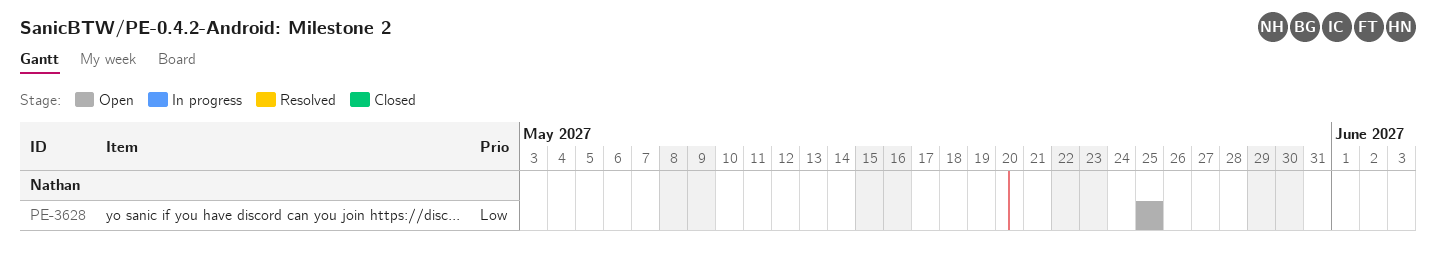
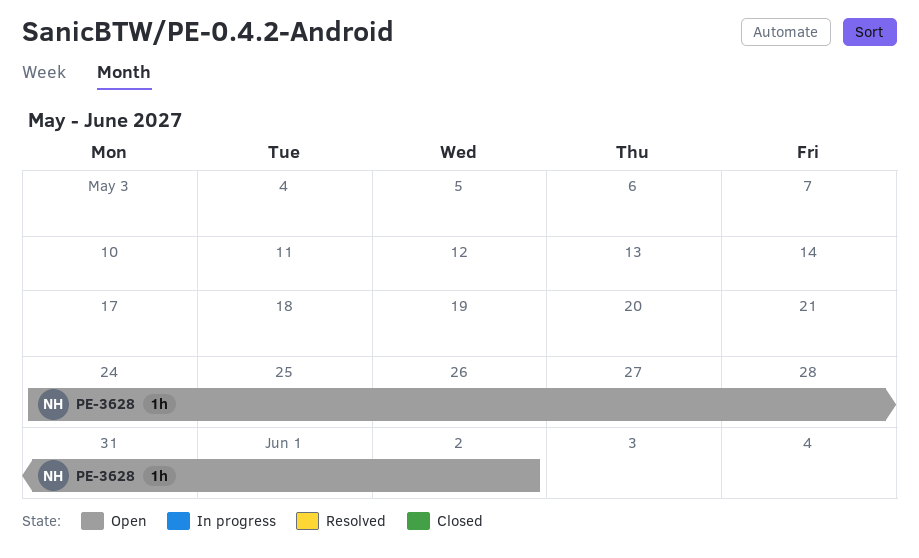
PE-3628, start: May 25 -> May 24
PE-3628, due: May 25 -> Jun 2

